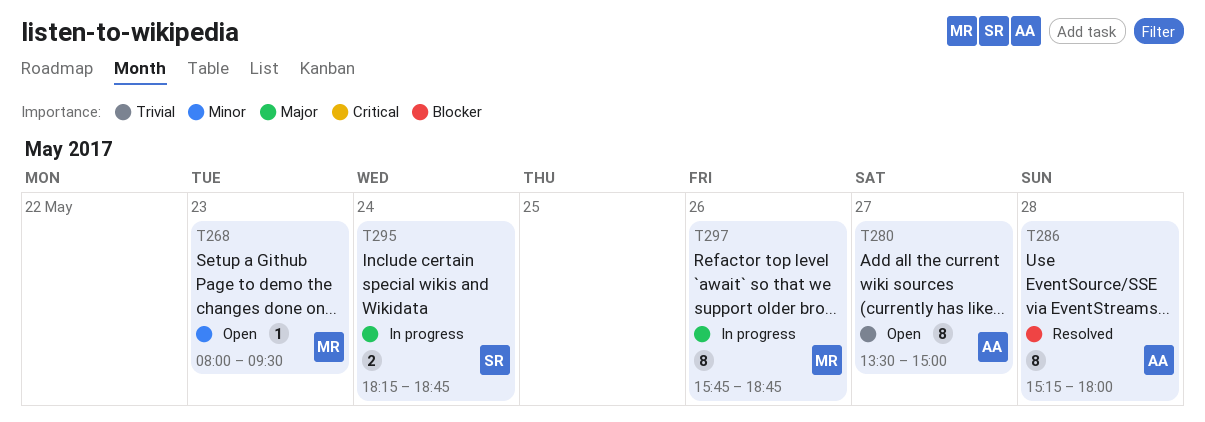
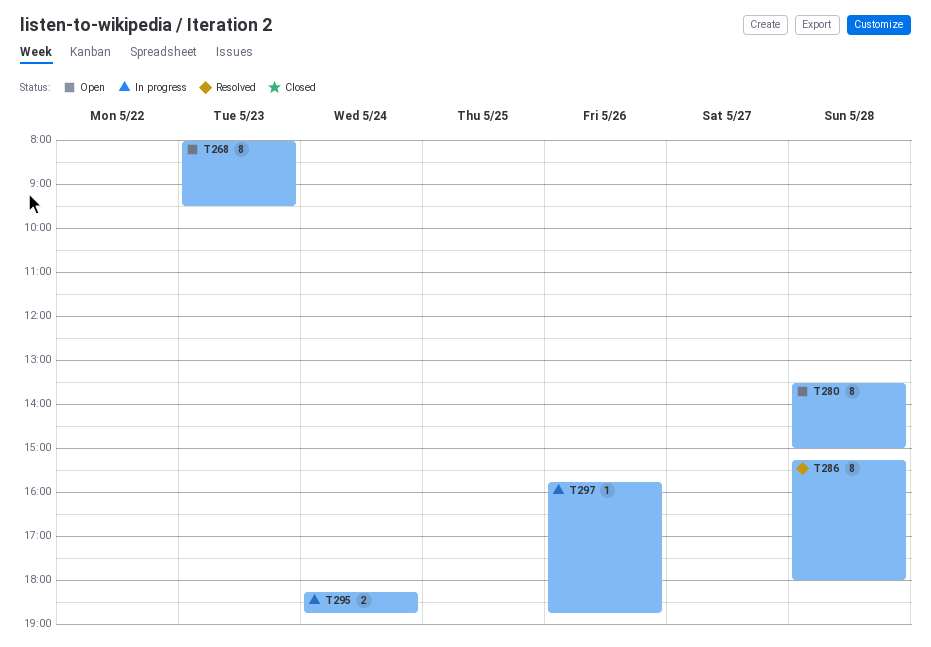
T268, estimate: 1 -> 8
T280, day: May 27 -> May 28
T297, estimate: 8 -> 1

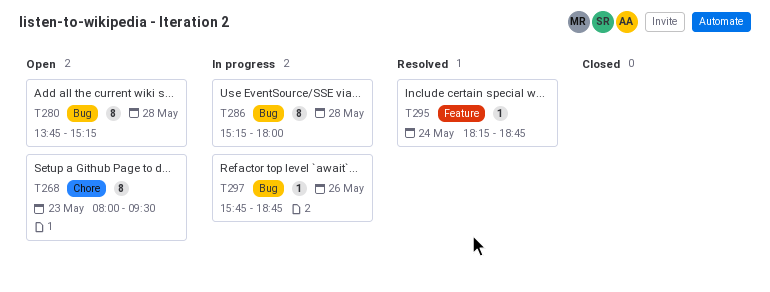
T280, begins: 13:30 -> 13:45
T280, ends: 15:00 -> 15:15
T286, status: Resolved -> In progress
T295, status: In progress -> Resolved
T295, estimate: 2 -> 1

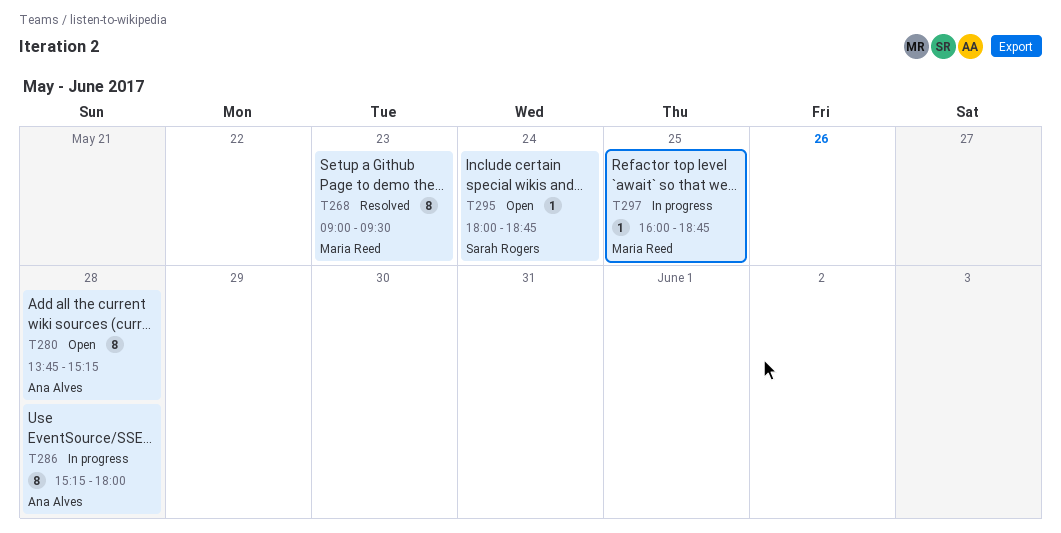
T268, status: Open -> Resolved
T268, begins: 08:00 -> 09:00
T295, status: Resolved -> Open
T295, begins: 18:15 -> 18:00
T297, day: May 26 -> May 25
T297, begins: 15:45 -> 16:00

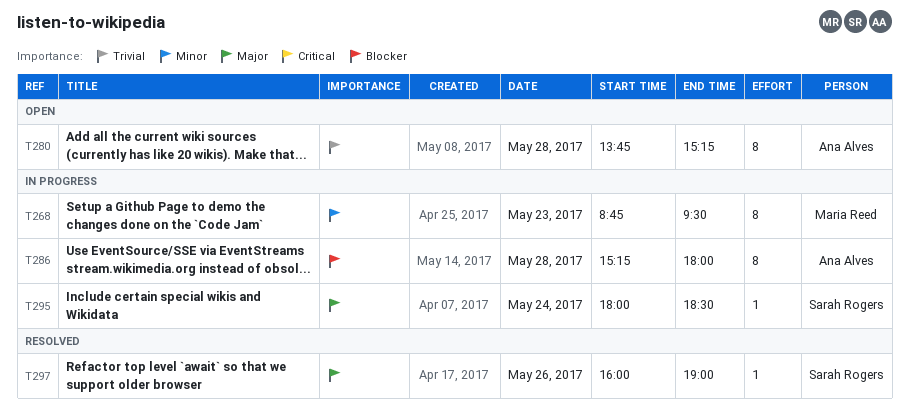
T268, status: Resolved -> In progress
T268, begins: 09:00 -> 08:45
T295, status: Open -> In progress
T295, ends: 18:45 -> 18:30
T297, status: In progress -> Resolved
T297, owner: Maria Reed -> Sarah Rogers
T297, day: May 25 -> May 26
T297, ends: 18:45 -> 19:00

